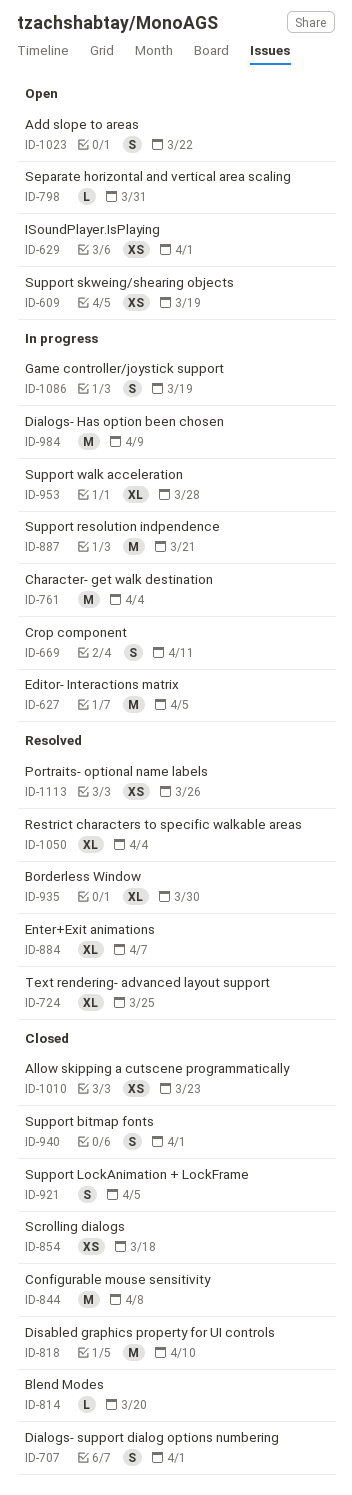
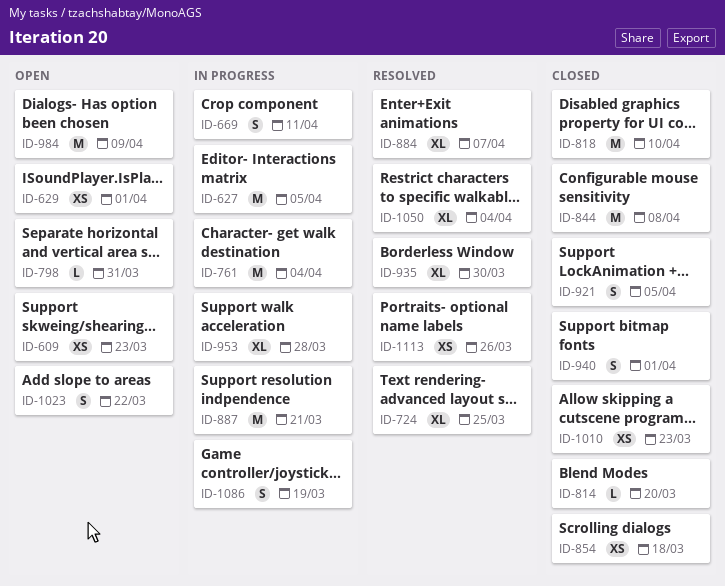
ID-609, due: Mar 19 -> Mar 23
ID-707: present -> none
ID-984, status: In progress -> Open

